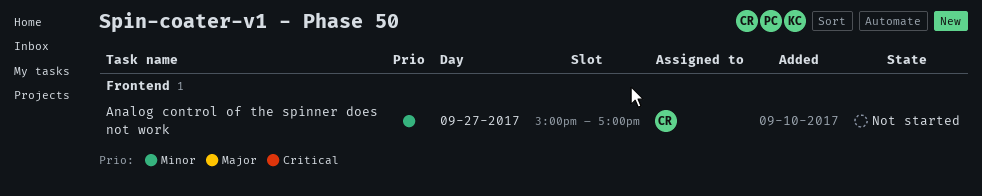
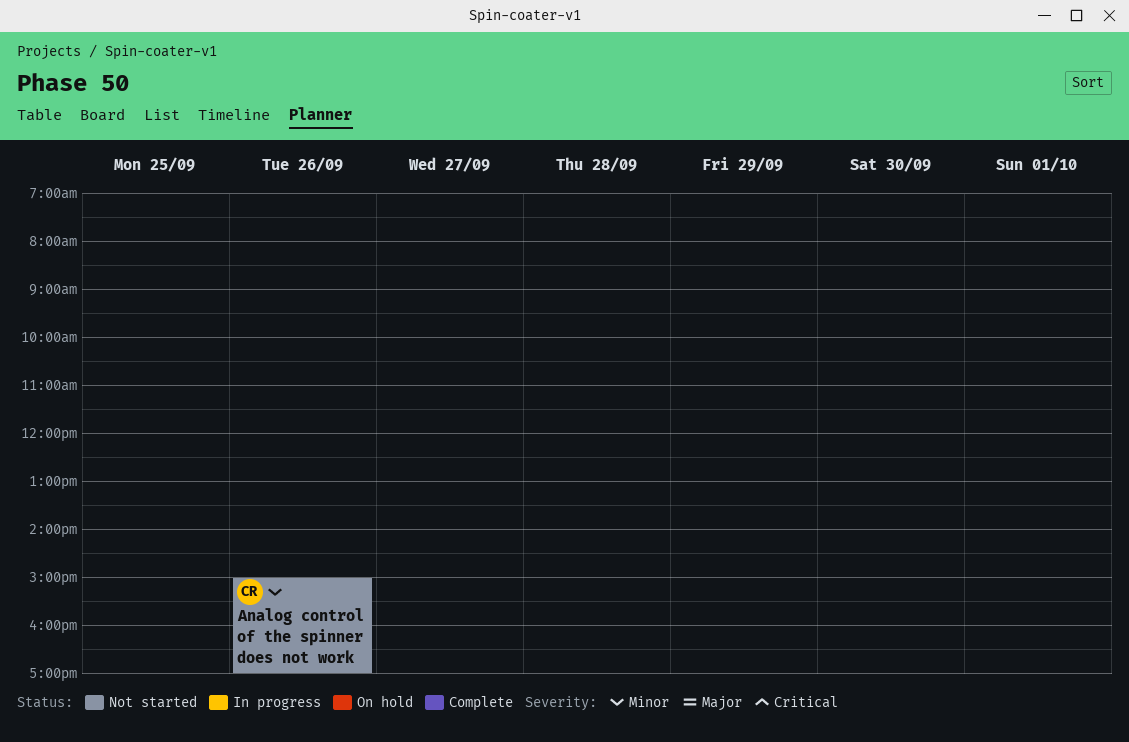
Analog control of the spinner does not work, day: Sep 27 -> Sep 26

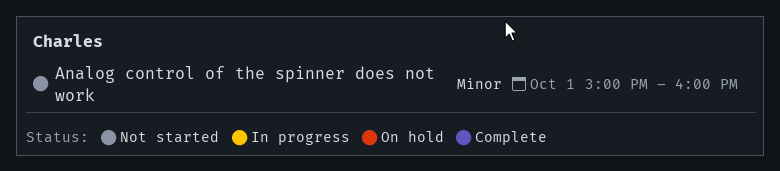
Analog control of the spinner does not work, day: Sep 26 -> Oct 1
Analog control of the spinner does not work, ends: 17:00 -> 16:00

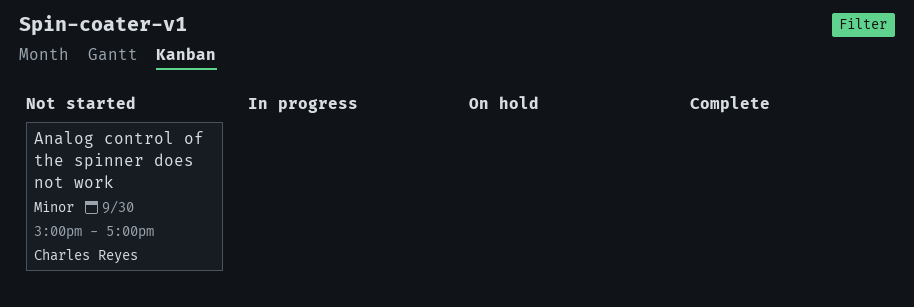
Analog control of the spinner does not work, day: Oct 1 -> Sep 30
Analog control of the spinner does not work, ends: 16:00 -> 17:00

